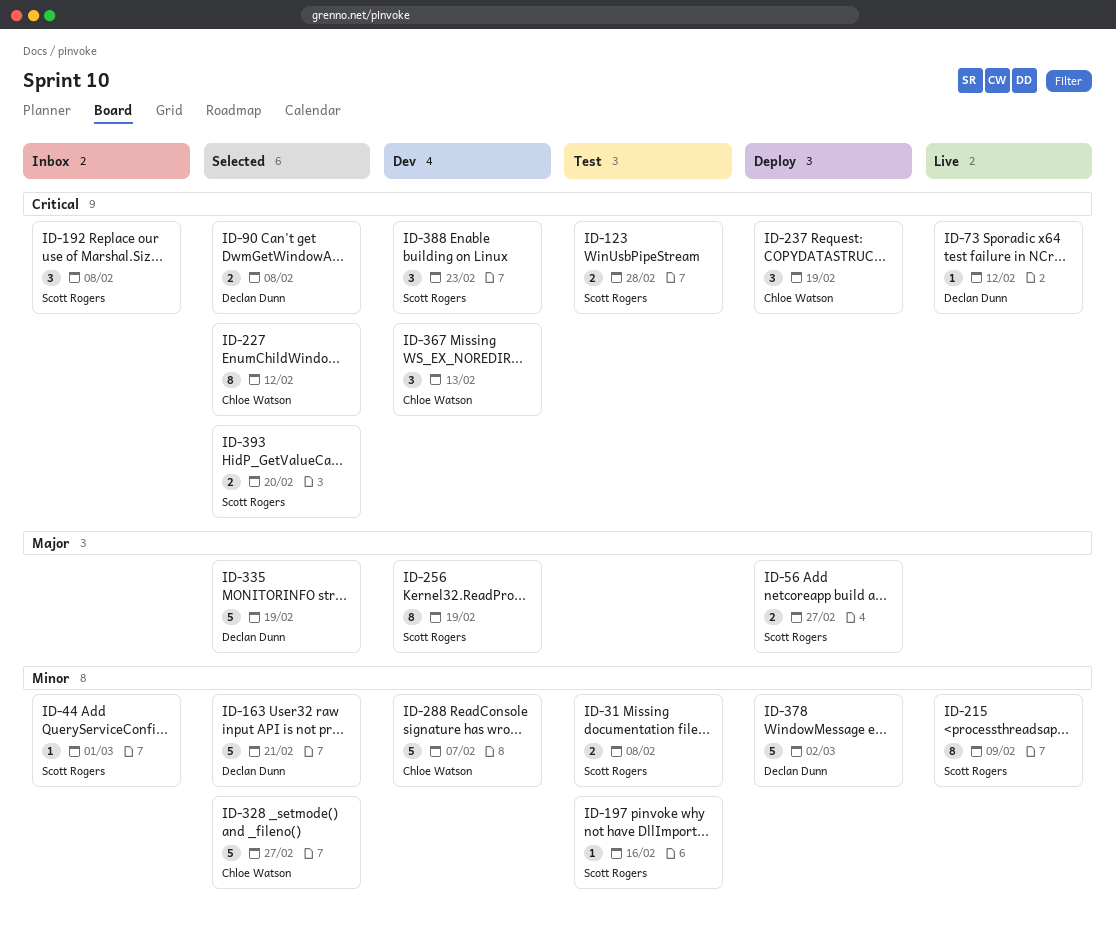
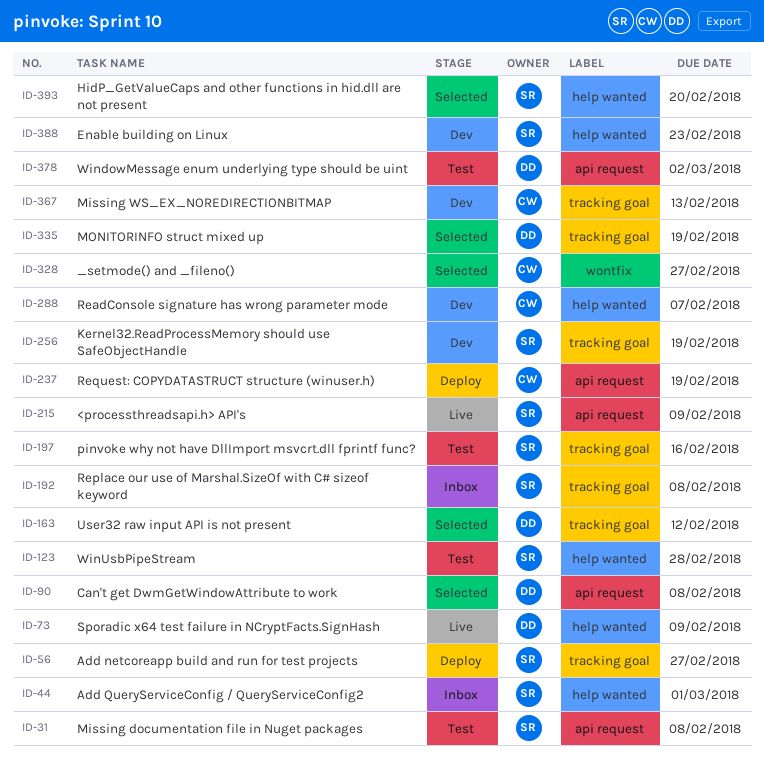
ID-73, due: Feb 12 -> Feb 9
ID-163, due: Feb 21 -> Feb 12
ID-227: present -> none
ID-378, status: Deploy -> Test

